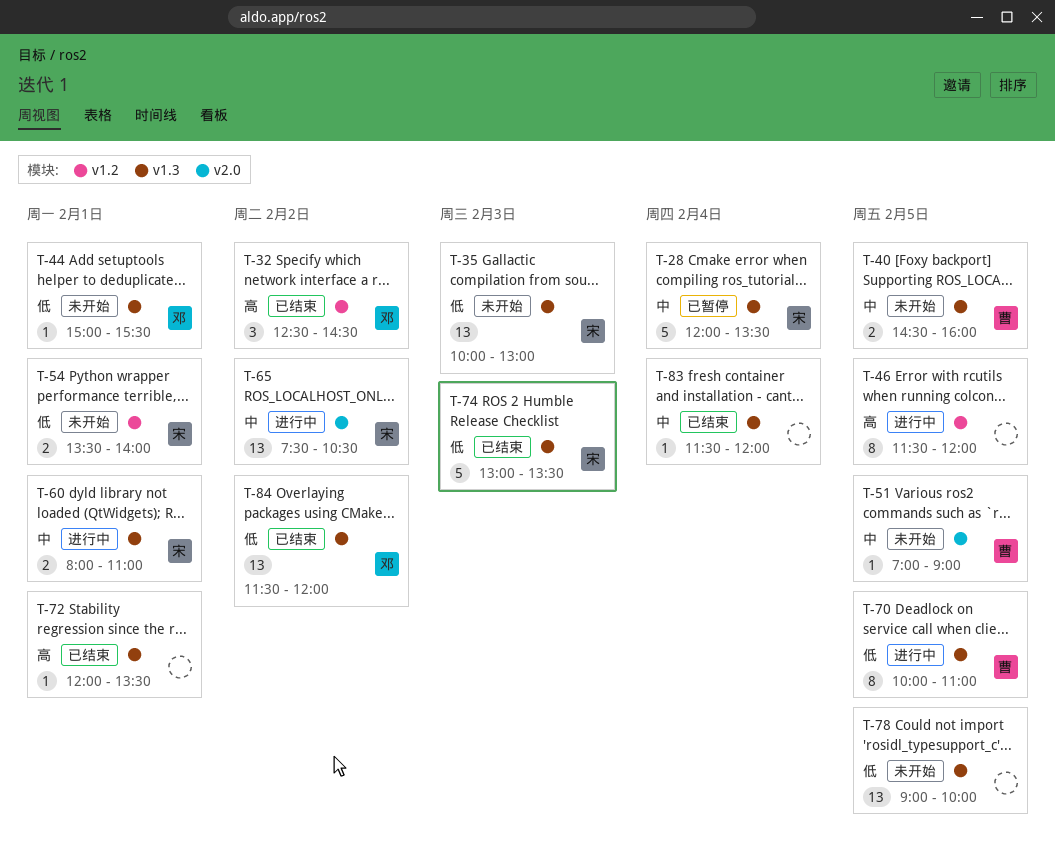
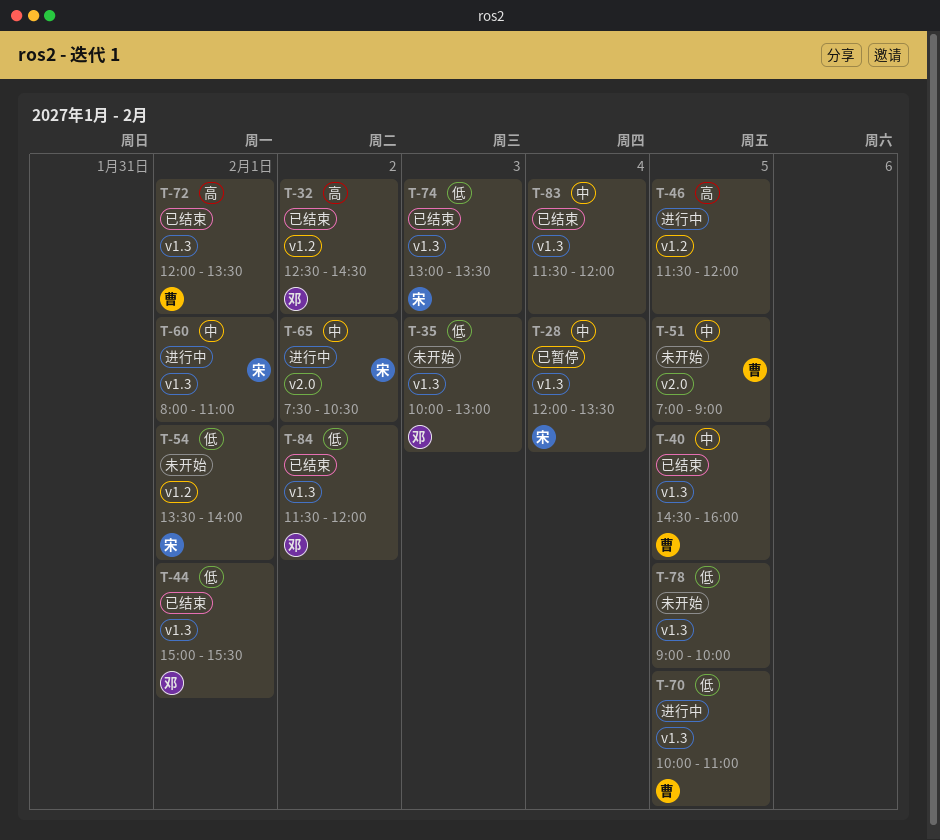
T-35, owner: 宋 -> 邓
T-40, status: 未开始 -> 已结束
T-44, status: 未开始 -> 已结束
T-72, owner: none -> 曹

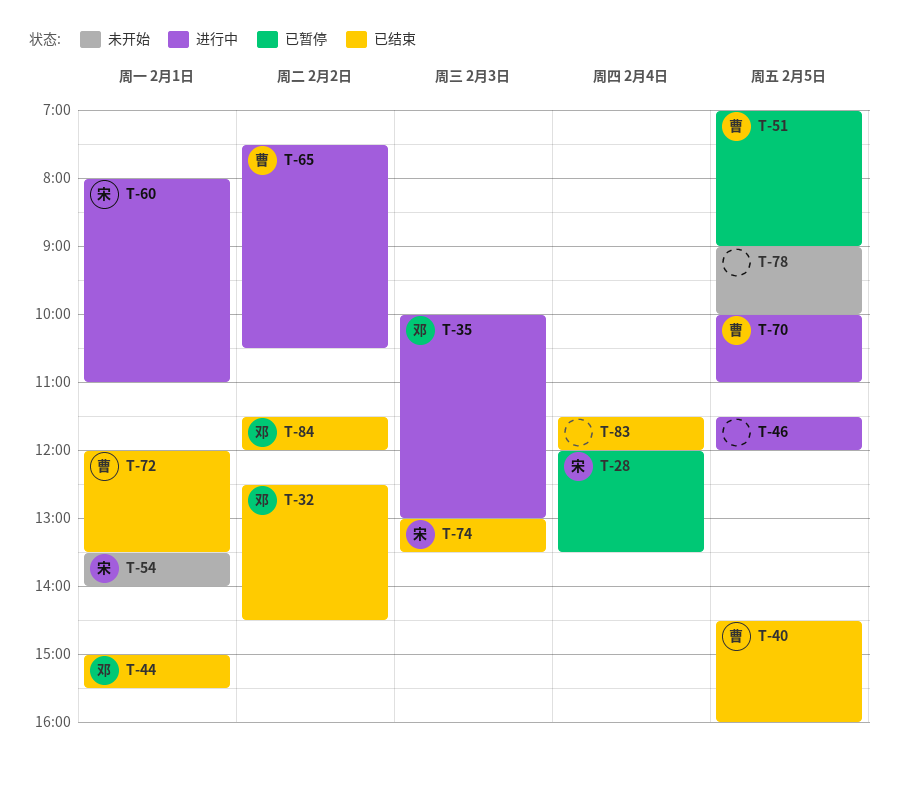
T-35, status: 未开始 -> 进行中
T-51, status: 未开始 -> 已暂停
T-65, owner: 宋 -> 曹

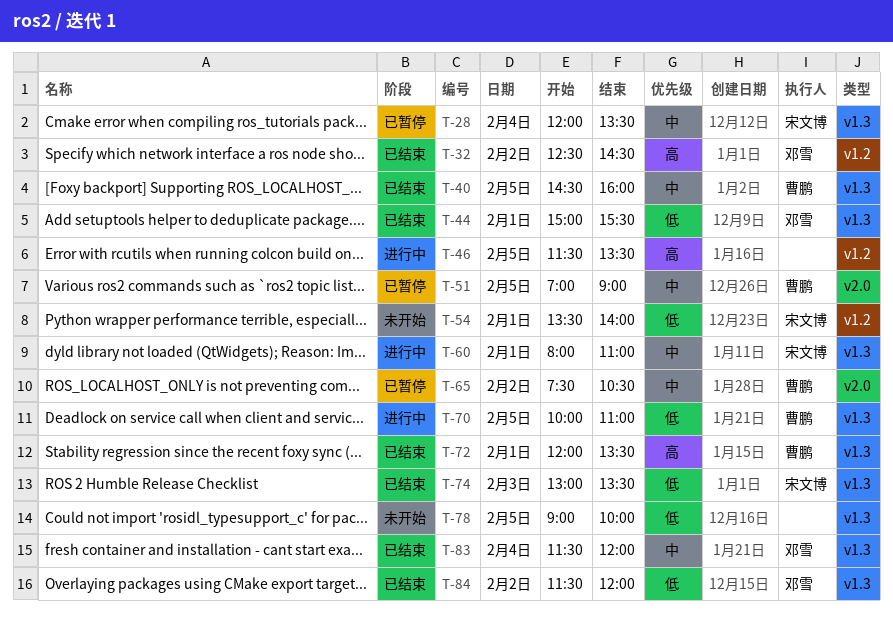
T-35: present -> none
T-46, ends: 12:00 -> 13:30
T-65, status: 进行中 -> 已暂停
T-83, owner: none -> 邓雪

